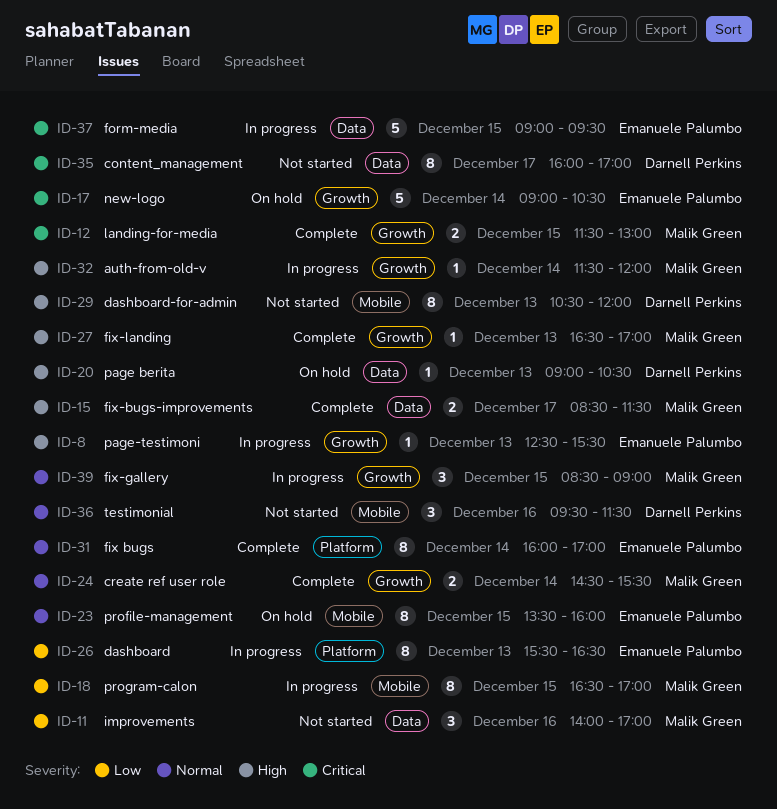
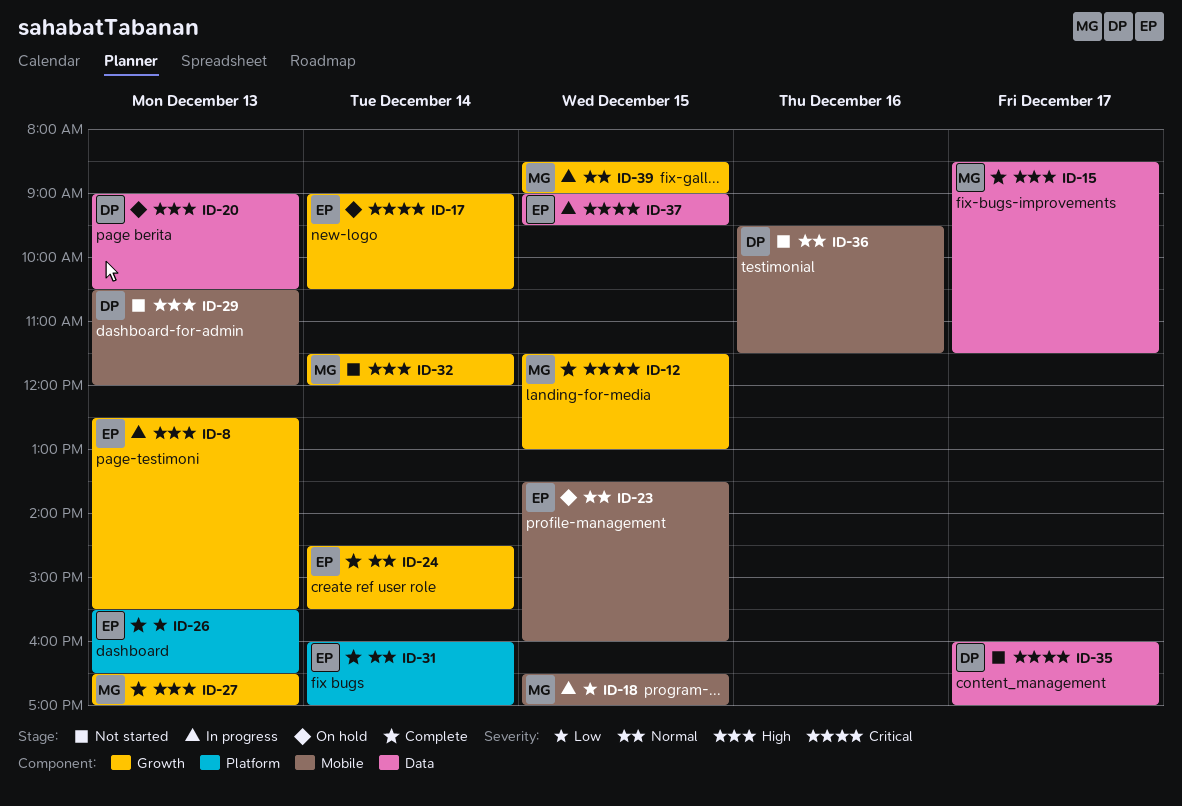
ID-11: present -> none
ID-24, owner: Malik Green -> Emanuele Palumbo
ID-26, status: In progress -> Complete
ID-32, status: In progress -> Not started

